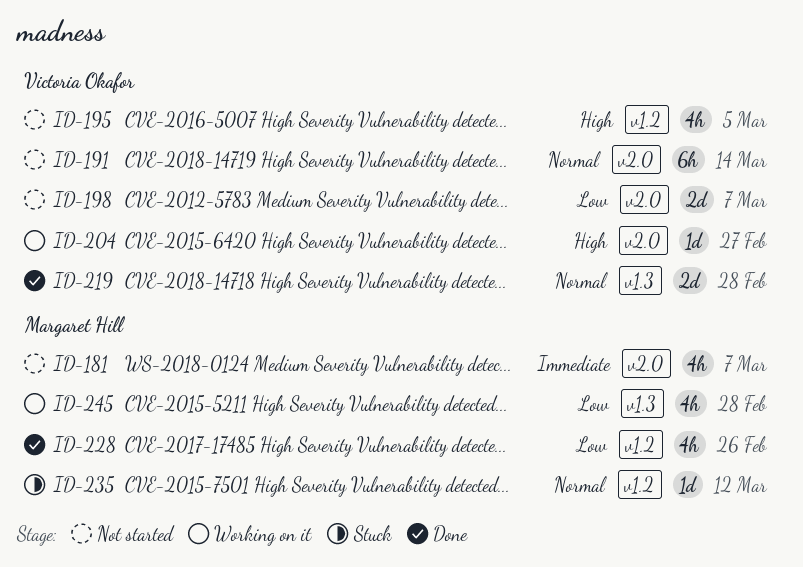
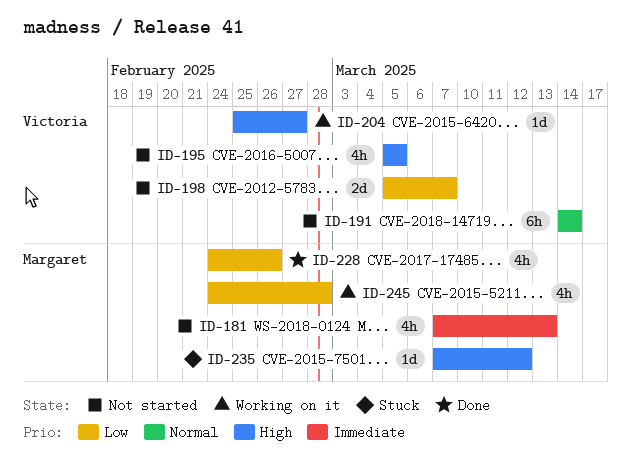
ID-181, due: Mar 7 -> Mar 13
ID-219: present -> none
ID-235, priority: Normal -> High

